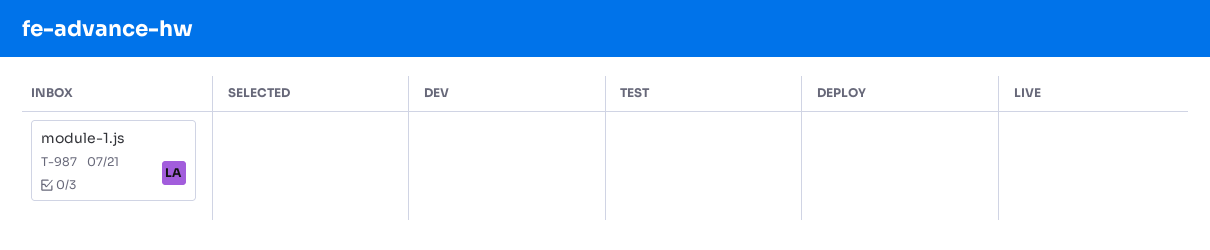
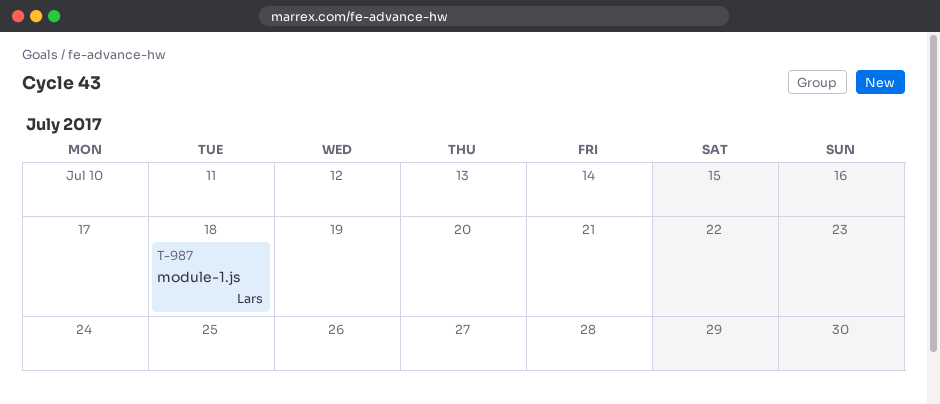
T-987, due: Jul 21 -> Jul 18

